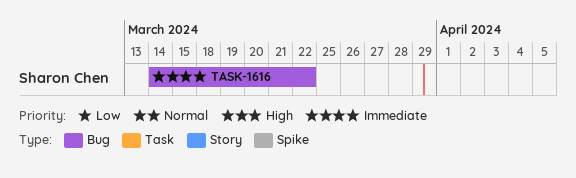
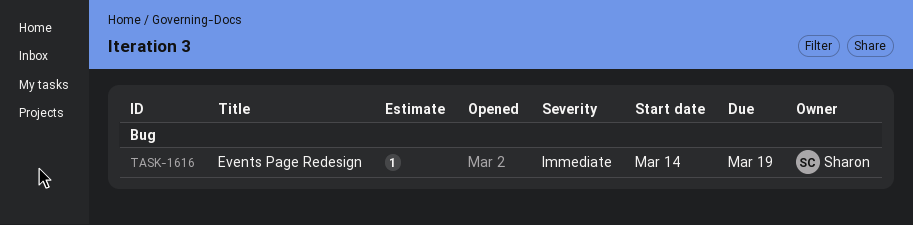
TASK-1616, due: Mar 22 -> Mar 19

